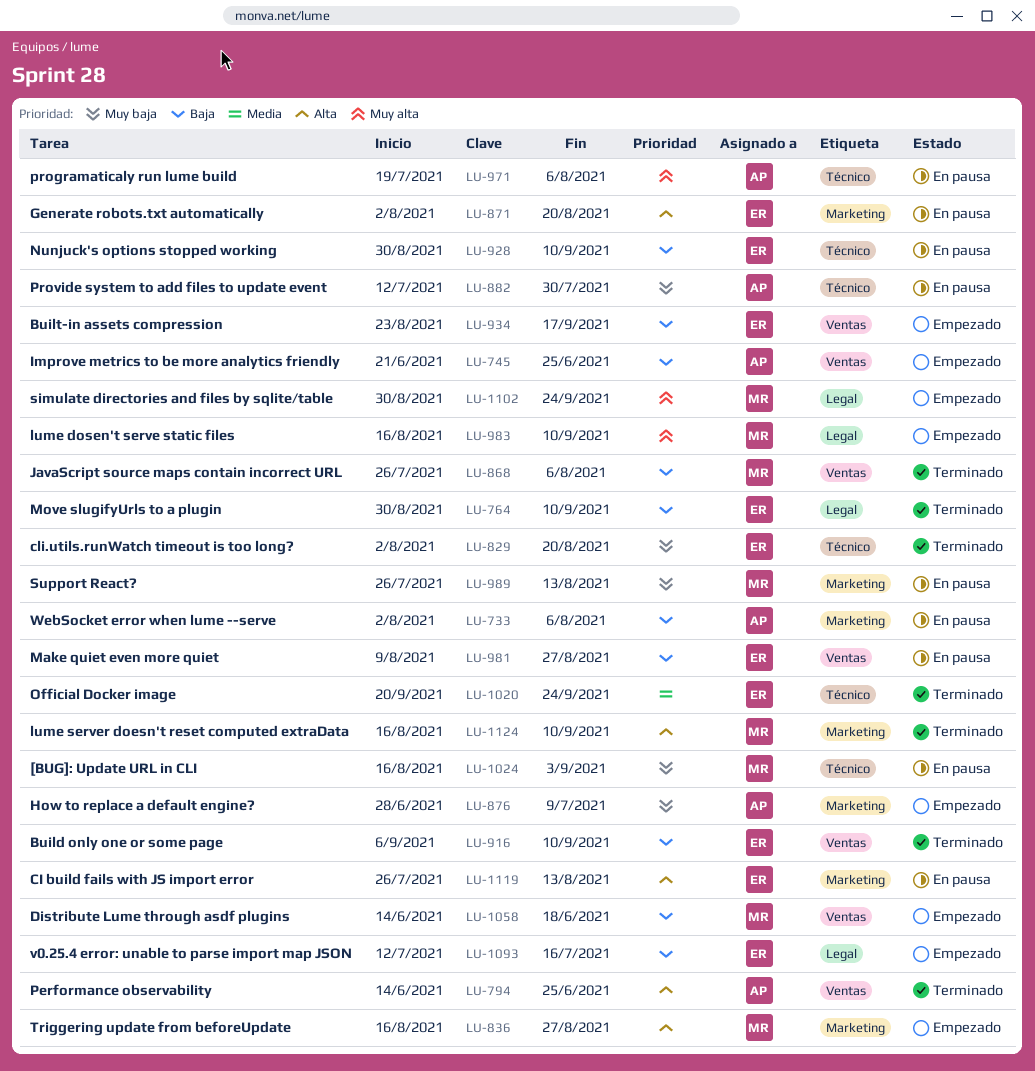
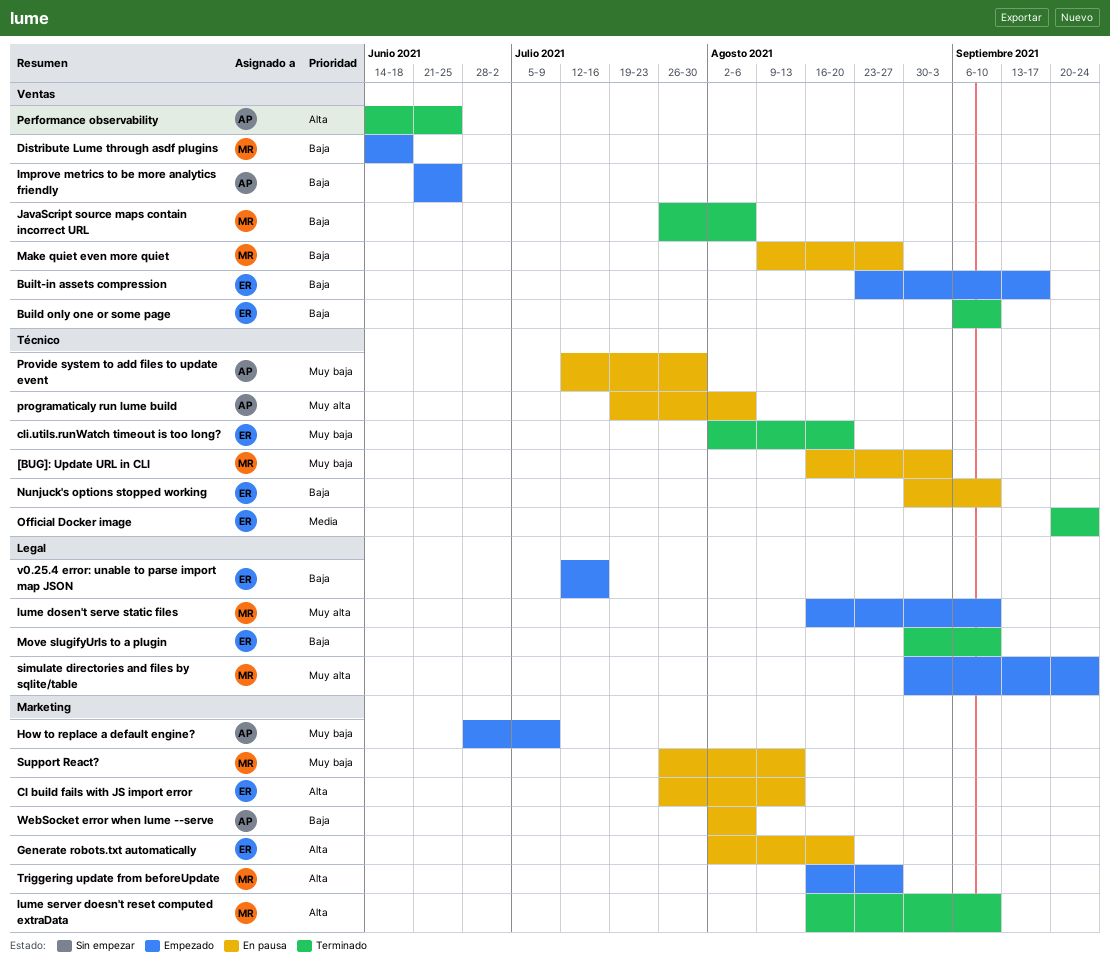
Make quiet even more quiet, owner: ER -> MR

